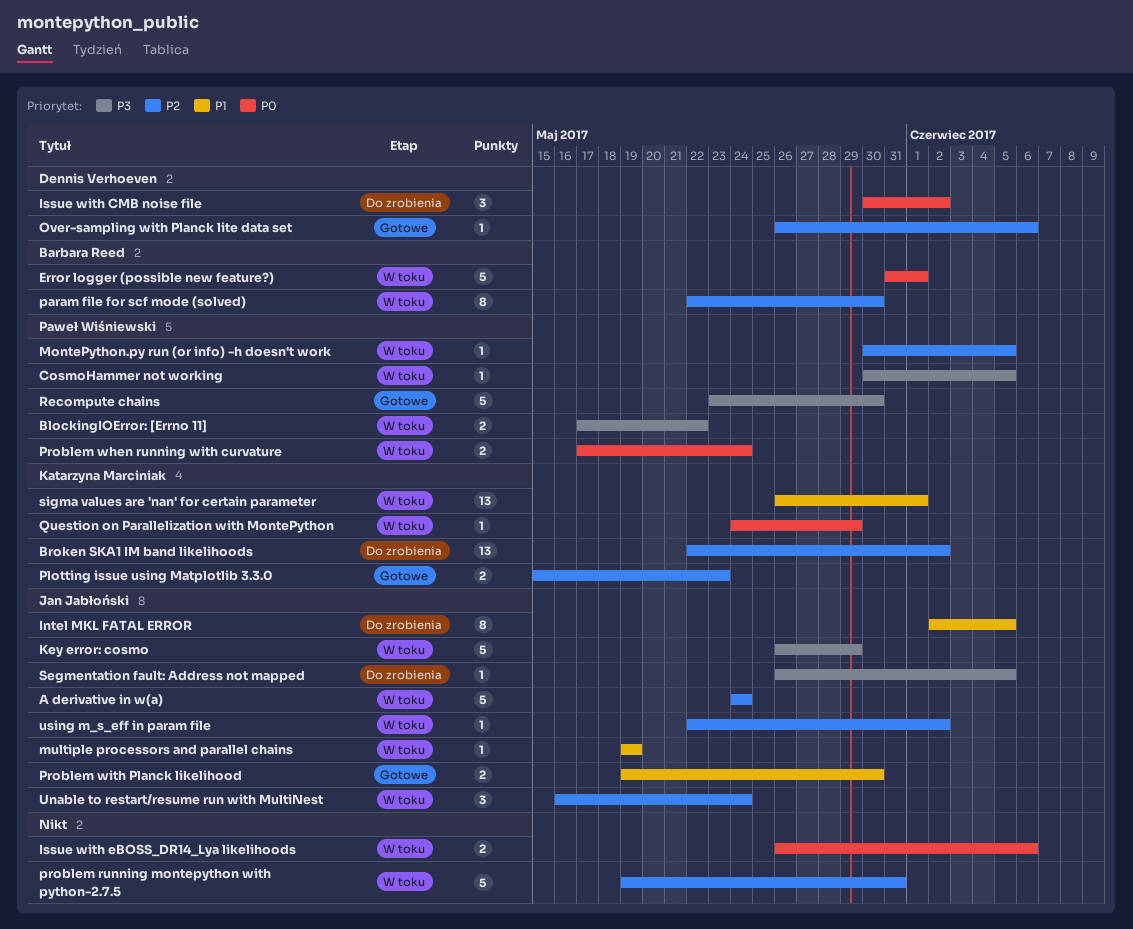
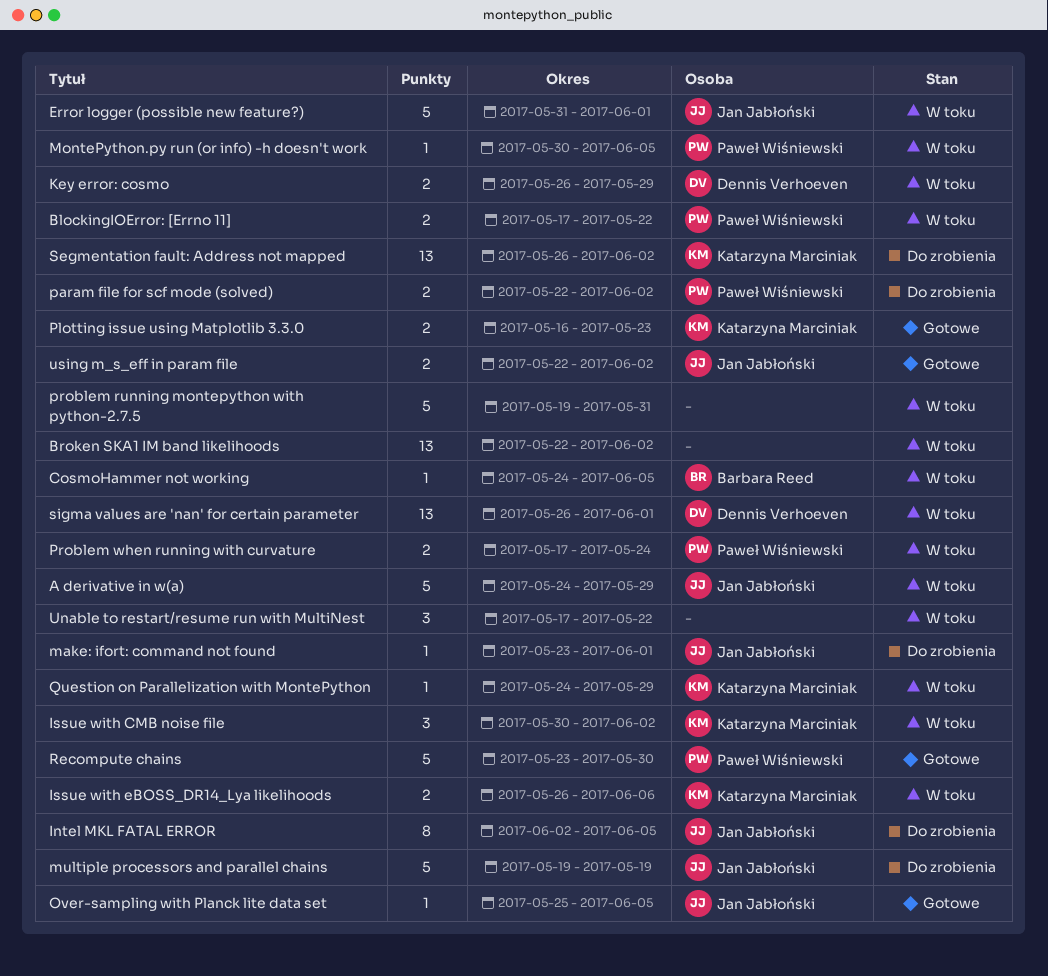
A derivative in w(a), due: May 24 -> May 29
Broken SKA1 IM band likelihoods, status: Do zrobienia -> W toku
Broken SKA1 IM band likelihoods, owner: Katarzyna Marciniak -> none
CosmoHammer not working, owner: Paweł Wiśniewski -> Barbara Reed
CosmoHammer not working, start: May 30 -> May 24
Error logger (possible new feature?), owner: Barbara Reed -> Jan Jabłoński
Issue with CMB noise file, status: Do zrobienia -> W toku
Issue with CMB noise file, owner: Dennis Verhoeven -> Katarzyna Marciniak
Issue with eBOSS_DR14_Lya likelihoods, owner: none -> Katarzyna Marciniak
Key error: cosmo, owner: Jan Jabłoński -> Dennis Verhoeven
Key error: cosmo, estimate: 5 -> 2
make: ifort: command not found: none -> present
multiple processors and parallel chains, status: W toku -> Do zrobienia
multiple processors and parallel chains, estimate: 1 -> 5
Over-sampling with Planck lite data set, owner: Dennis Verhoeven -> Jan Jabłoński
Over-sampling with Planck lite data set, start: May 26 -> May 25
Over-sampling with Planck lite data set, due: Jun 6 -> Jun 5
param file for scf mode (solved), status: W toku -> Do zrobienia
param file for scf mode (solved), owner: Barbara Reed -> Paweł Wiśniewski
param file for scf mode (solved), estimate: 8 -> 2
param file for scf mode (solved), due: May 30 -> Jun 2
Plotting issue using Matplotlib 3.3.0, start: May 15 -> May 16
Problem with Planck likelihood: present -> none
Segmentation fault: Address not mapped, owner: Jan Jabłoński -> Katarzyna Marciniak
Segmentation fault: Address not mapped, estimate: 1 -> 13
Segmentation fault: Address not mapped, due: Jun 5 -> Jun 2
sigma values are 'nan' for certain parameter, owner: Katarzyna Marciniak -> Dennis Verhoeven
Unable to restart/resume run with MultiNest, owner: Jan Jabłoński -> none
Unable to restart/resume run with MultiNest, start: May 16 -> May 17
Unable to restart/resume run with MultiNest, due: May 24 -> May 22
using m_s_eff in param file, status: W toku -> Gotowe
using m_s_eff in param file, estimate: 1 -> 2

